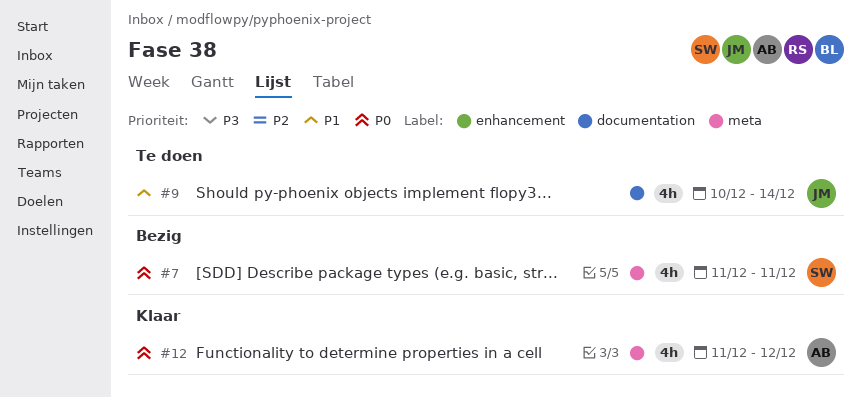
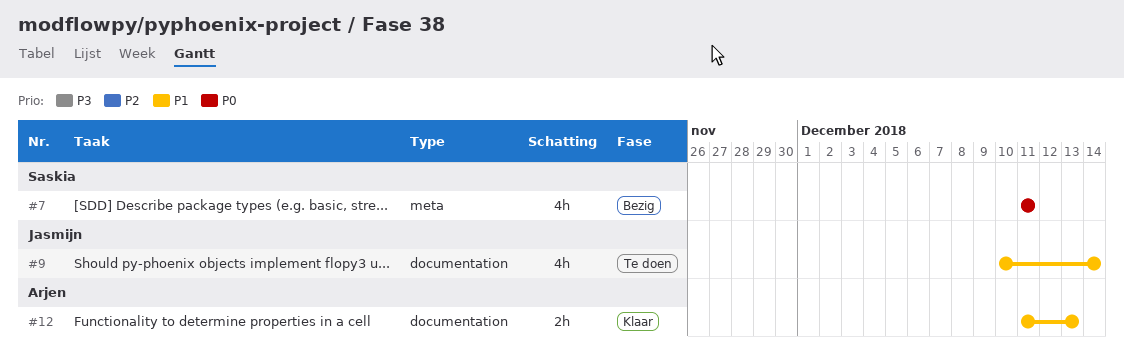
#12, priority: P0 -> P1
#12, label: meta -> documentation
#12, estimate: 4h -> 2h
#12, due: Dec 12 -> Dec 13

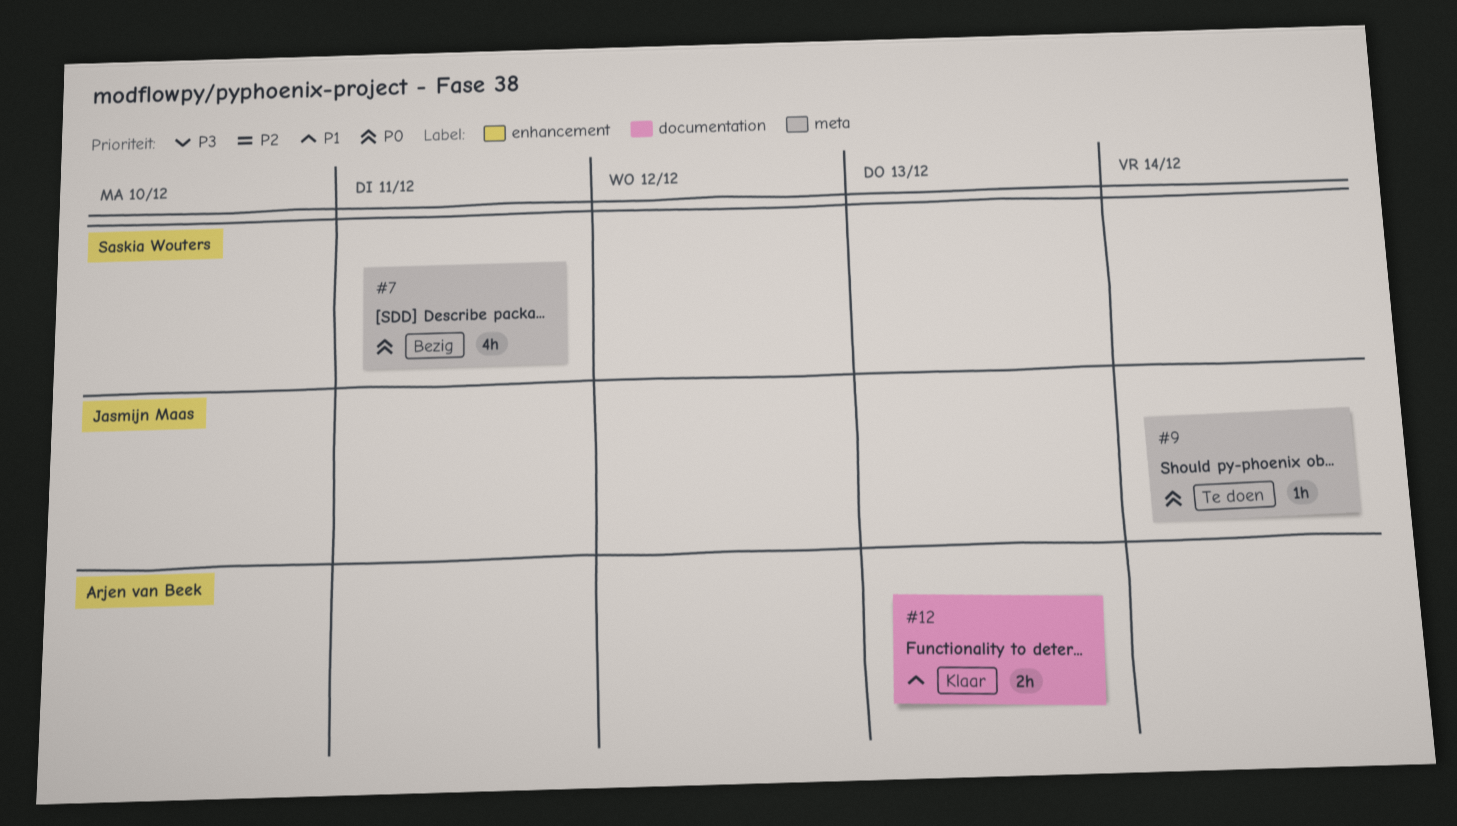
#9, priority: P1 -> P0
#9, label: documentation -> meta
#9, estimate: 4h -> 1h

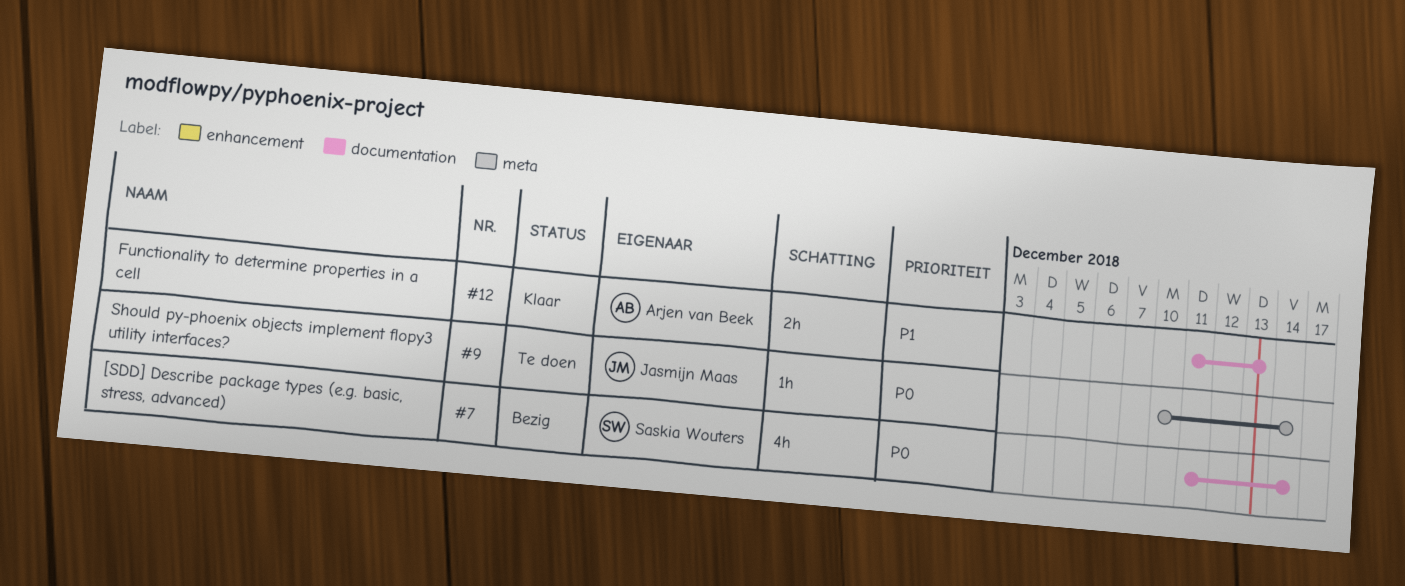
#7, label: meta -> documentation
#7, due: Dec 11 -> Dec 14

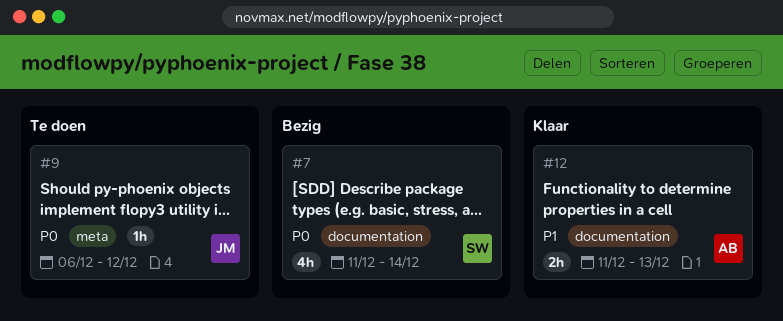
#9, start: Dec 10 -> Dec 6
#9, due: Dec 14 -> Dec 12

